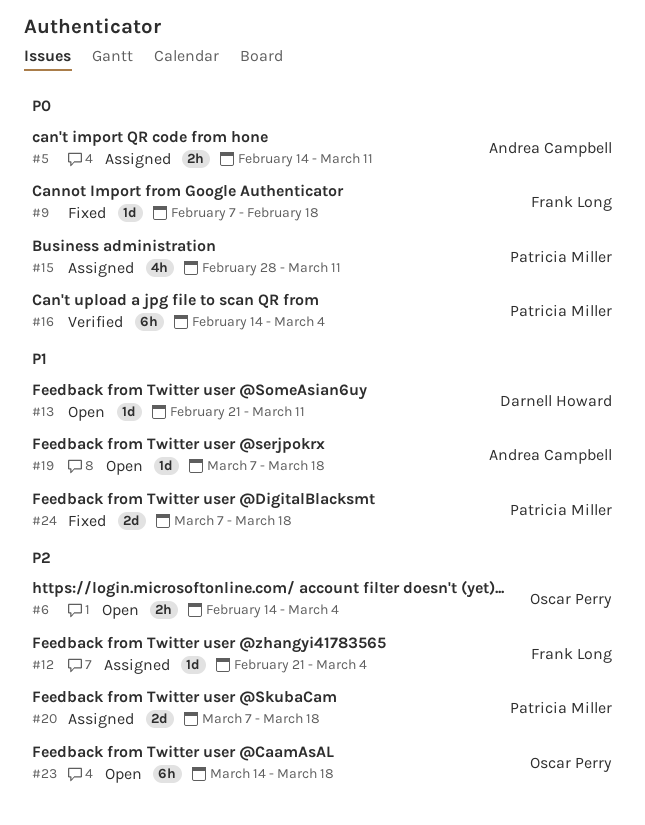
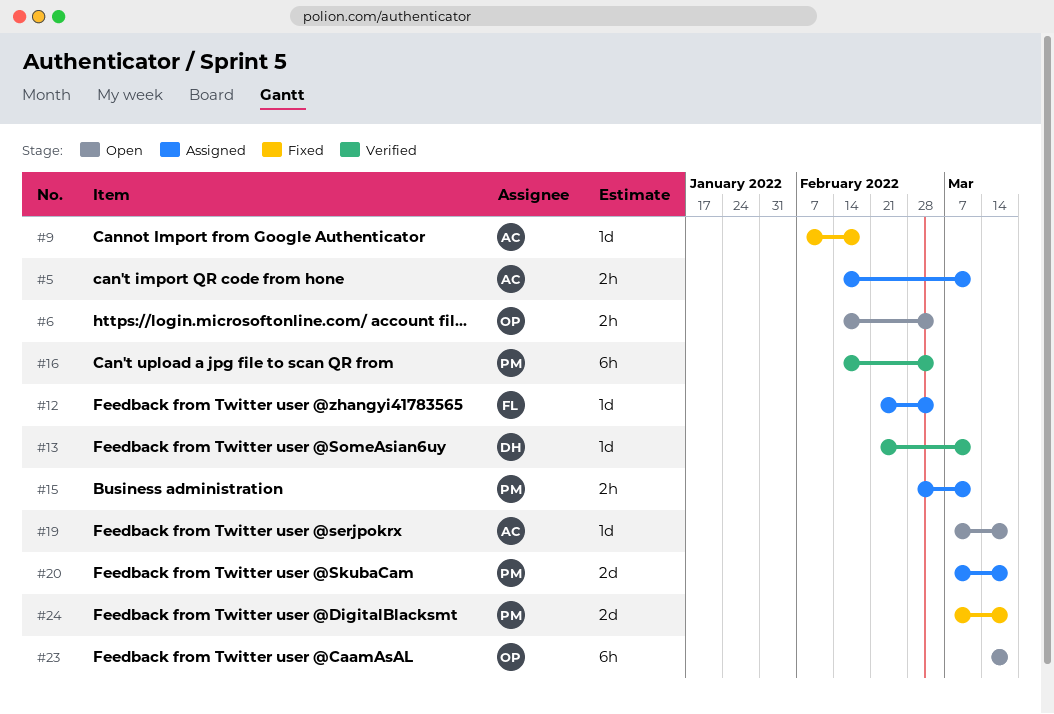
#9, owner: Frank Long -> Andrea Campbell
#13, status: Open -> Verified
#15, estimate: 4h -> 2h

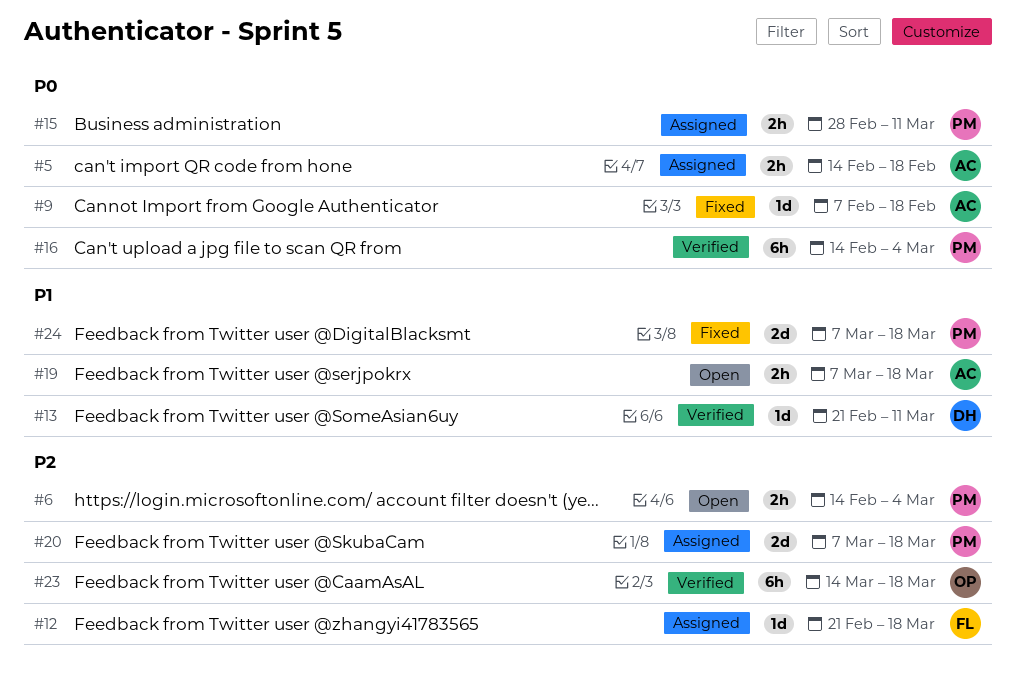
#5, due: Mar 11 -> Feb 18
#6, owner: OP -> PM
#12, due: Mar 4 -> Mar 18
#19, estimate: 1d -> 2h
#23, status: Open -> Verified

